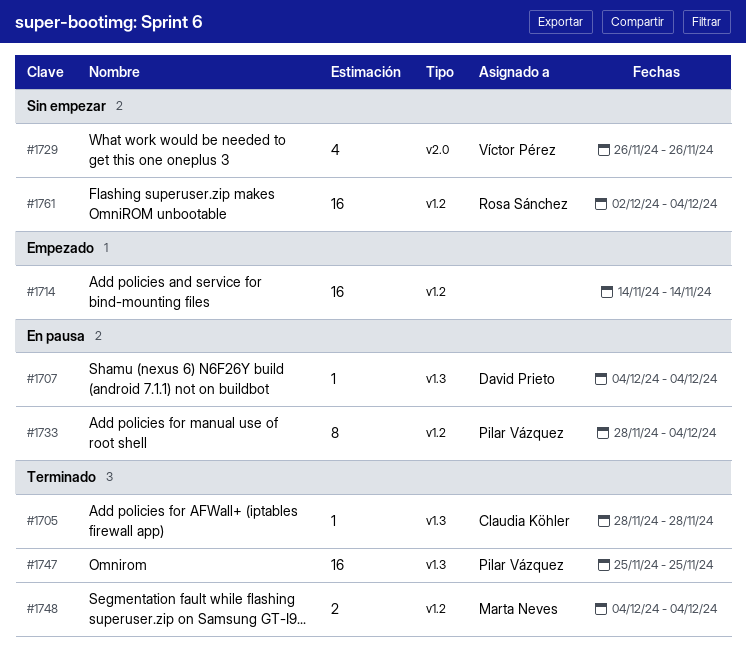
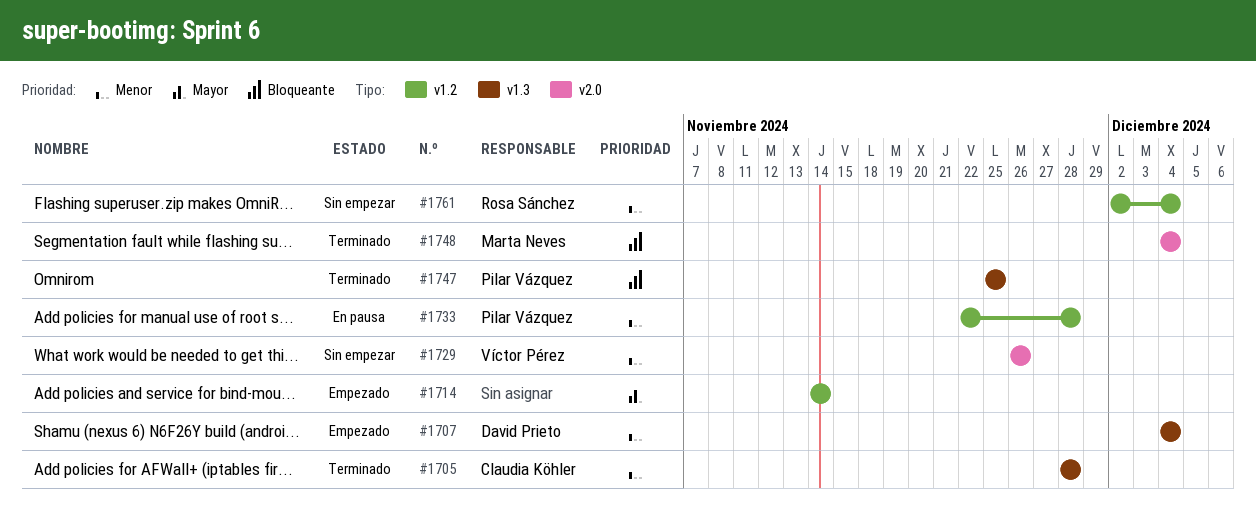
#1707, status: En pausa -> Empezado
#1733, start: Nov 28 -> Nov 22
#1733, due: Dec 4 -> Nov 28
#1748, label: v1.2 -> v2.0

